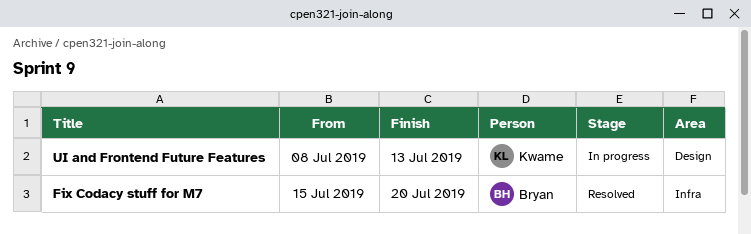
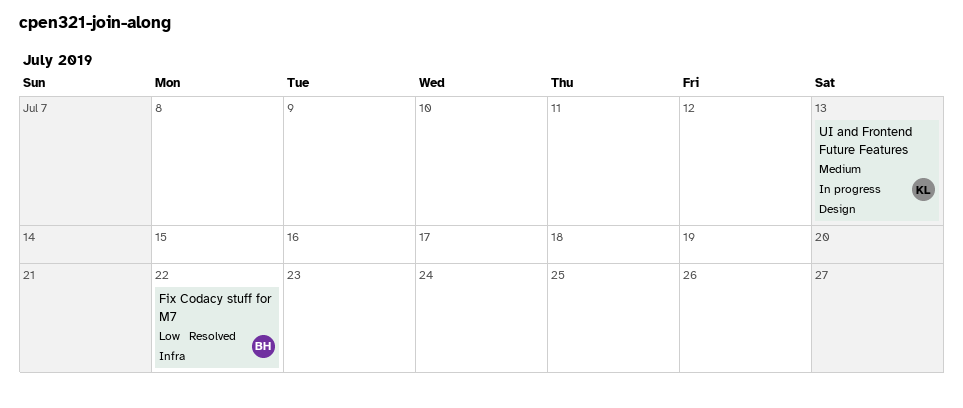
Fix Codacy stuff for M7, due: Jul 20 -> Jul 22

